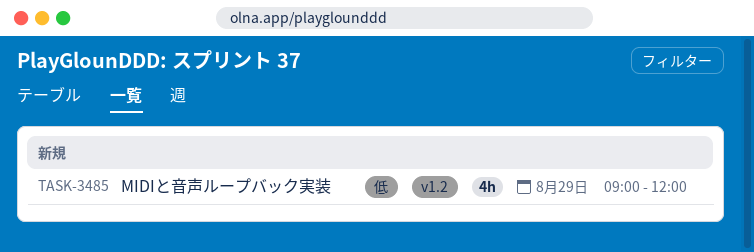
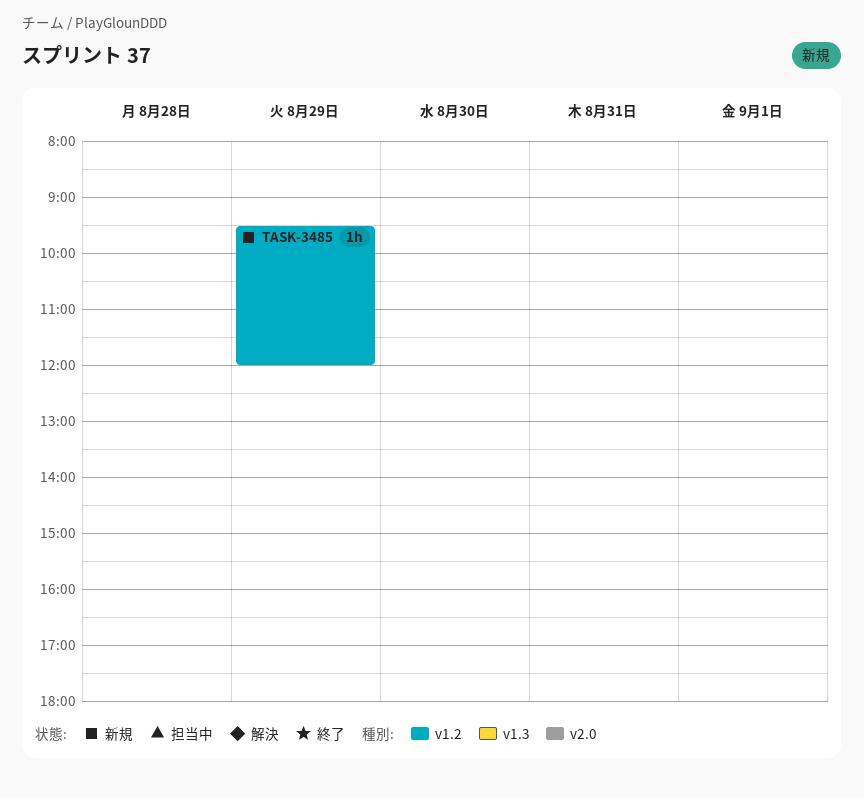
TASK-3485, estimate: 4h -> 1h
TASK-3485, begins: 09:00 -> 09:30

